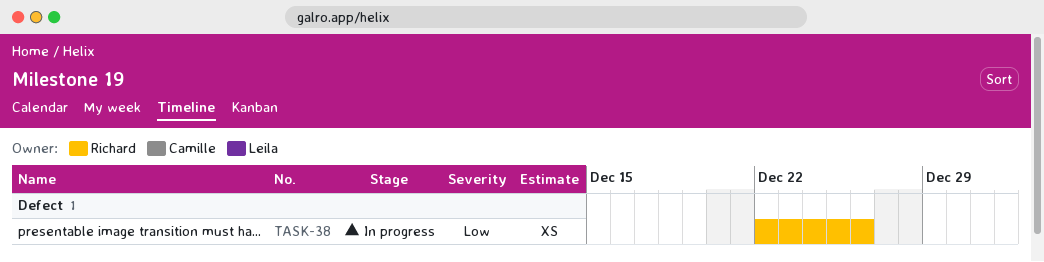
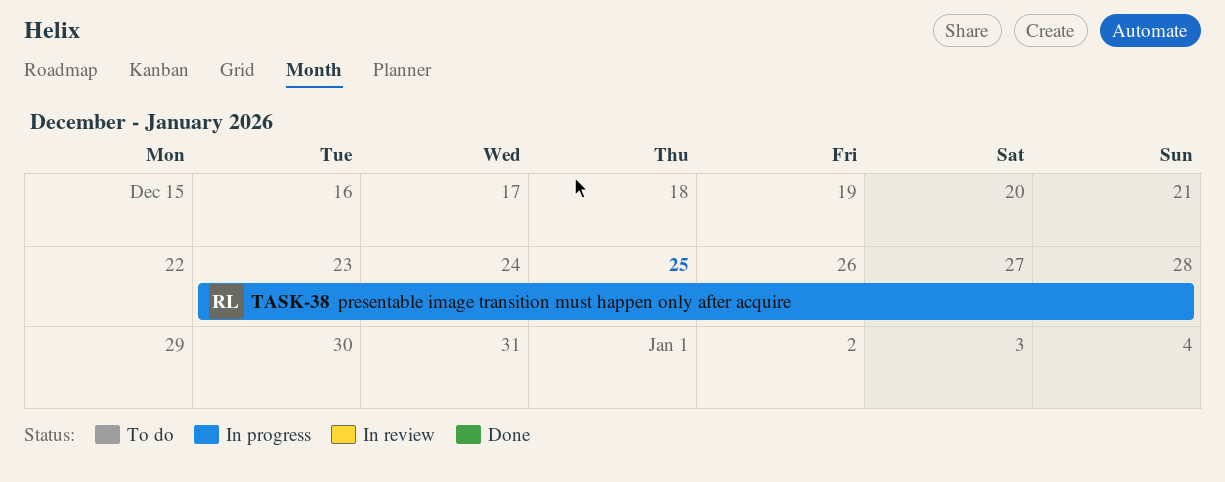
TASK-38, start: Dec 22 -> Dec 23
TASK-38, due: Dec 26 -> Dec 28

